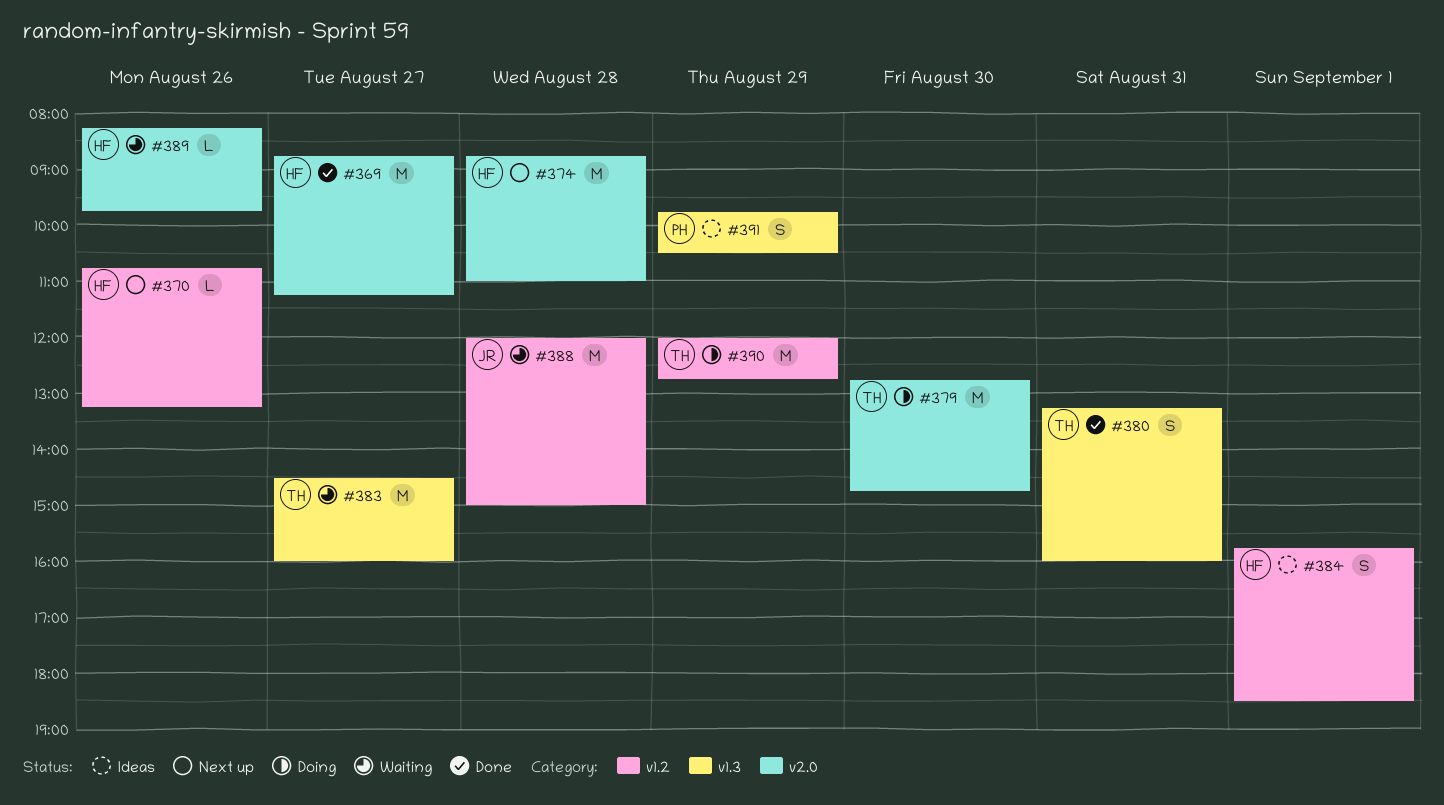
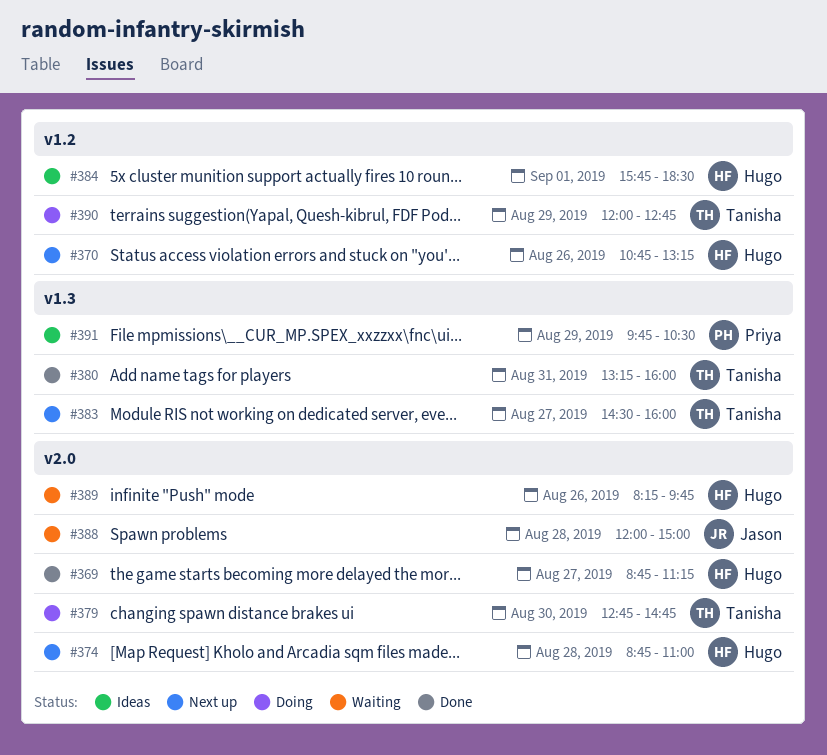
#383, status: Waiting -> Next up
#388, label: v1.2 -> v2.0

